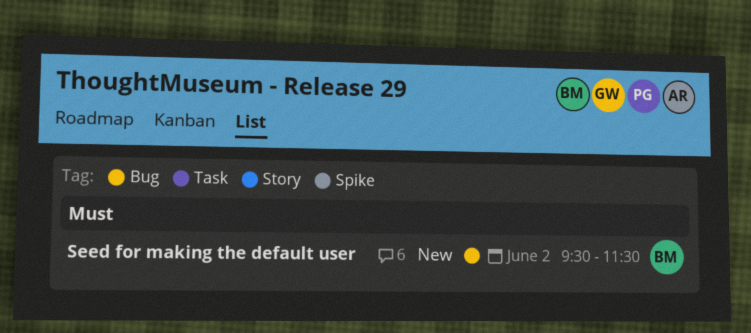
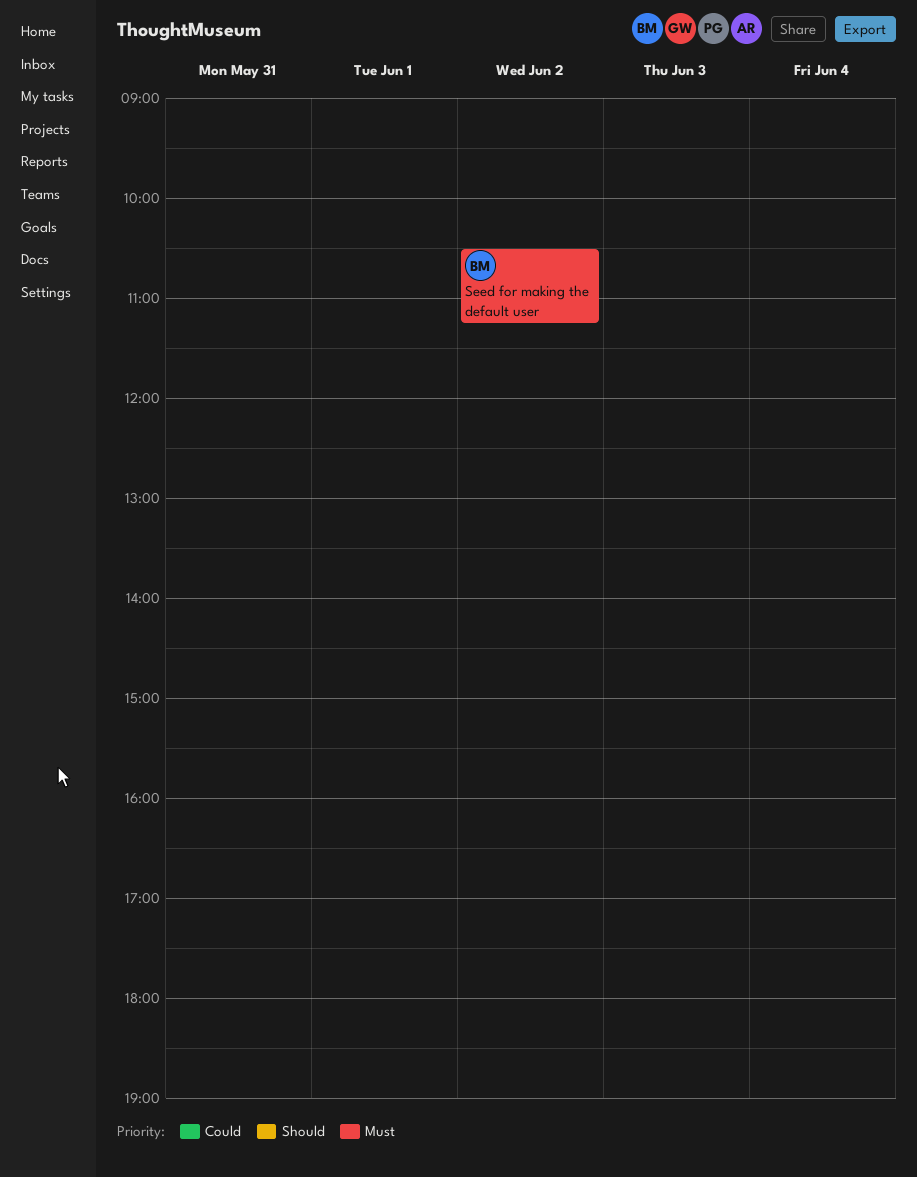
Seed for making the default user, begins: 09:30 -> 10:30
Seed for making the default user, ends: 11:30 -> 11:15

